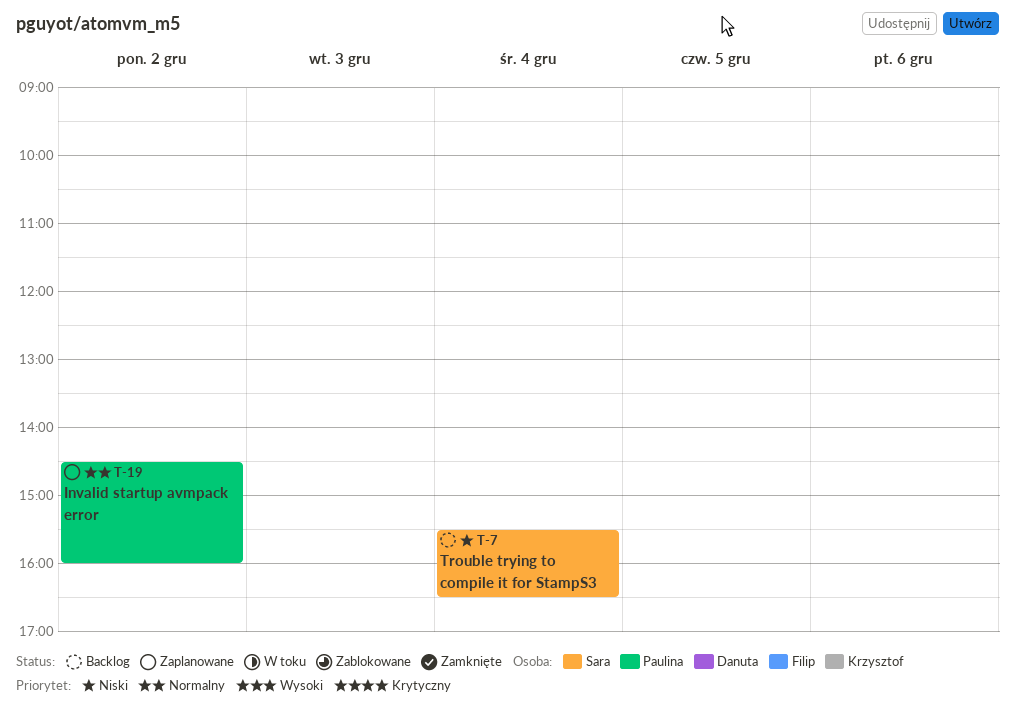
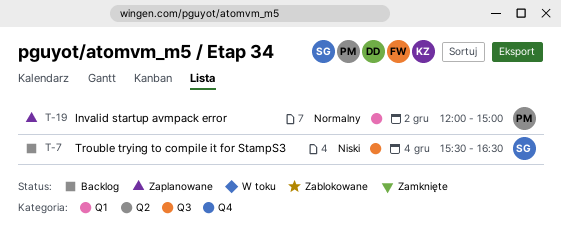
T-19, begins: 14:30 -> 12:00
T-19, ends: 16:00 -> 15:00

